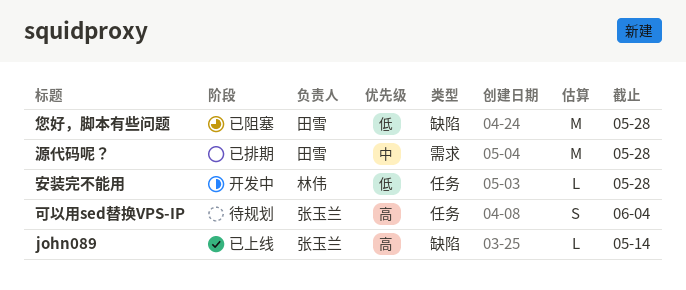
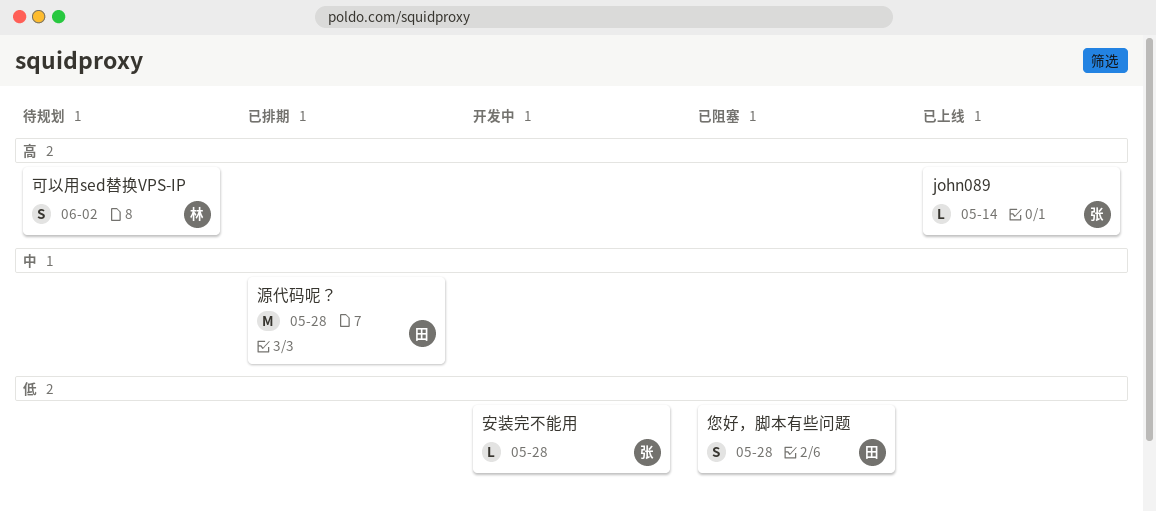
可以用sed替换VPS-IP, owner: 张玉兰 -> 林伟
可以用sed替换VPS-IP, due: Jun 4 -> Jun 2
安装完不能用, owner: 林伟 -> 张玉兰
您好，脚本有些问题, estimate: M -> S

